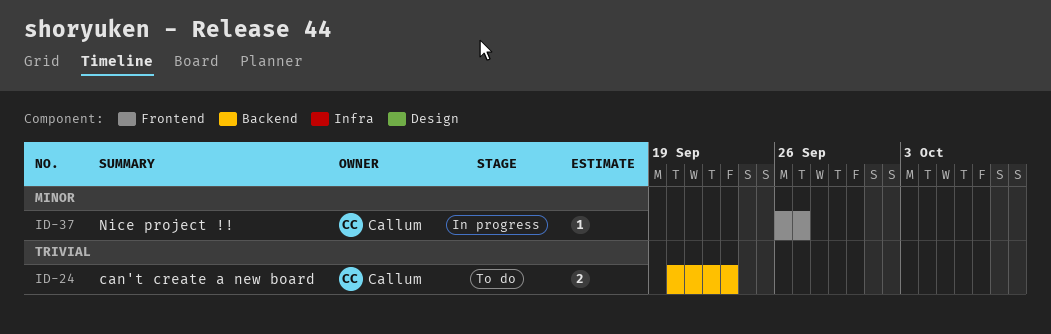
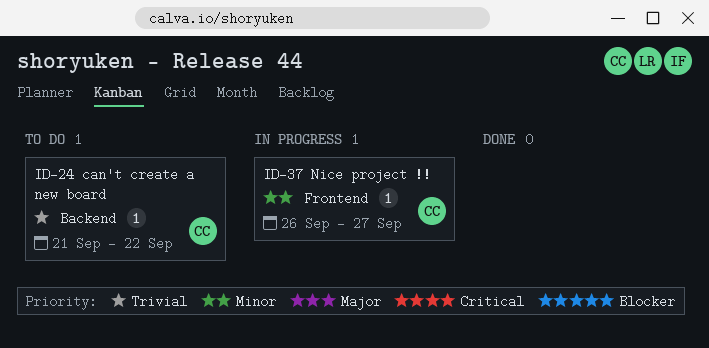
ID-24, estimate: 2 -> 1
ID-24, start: Sep 20 -> Sep 21
ID-24, due: Sep 23 -> Sep 22

